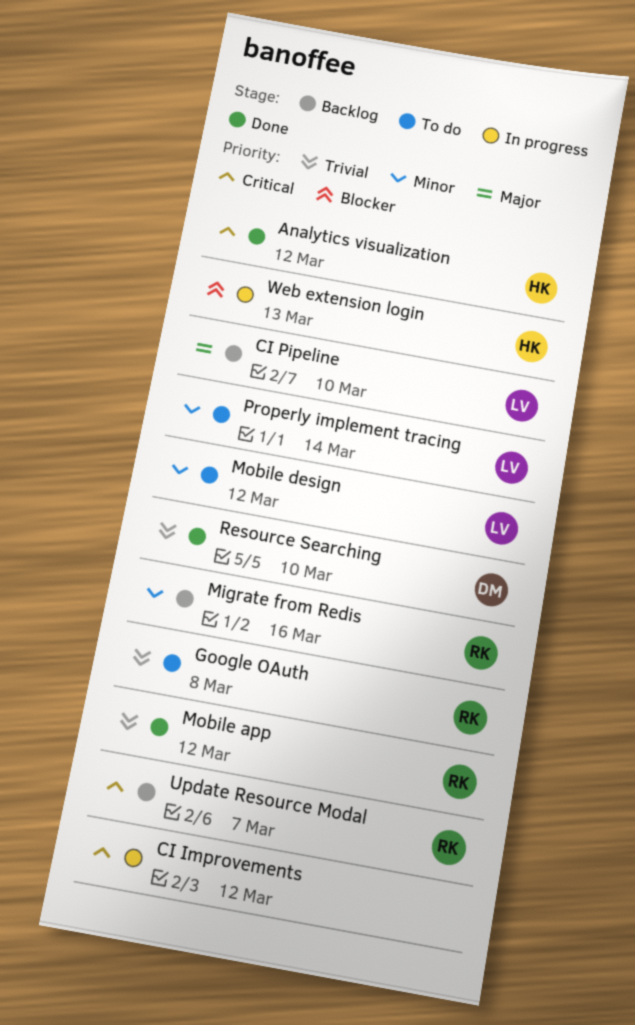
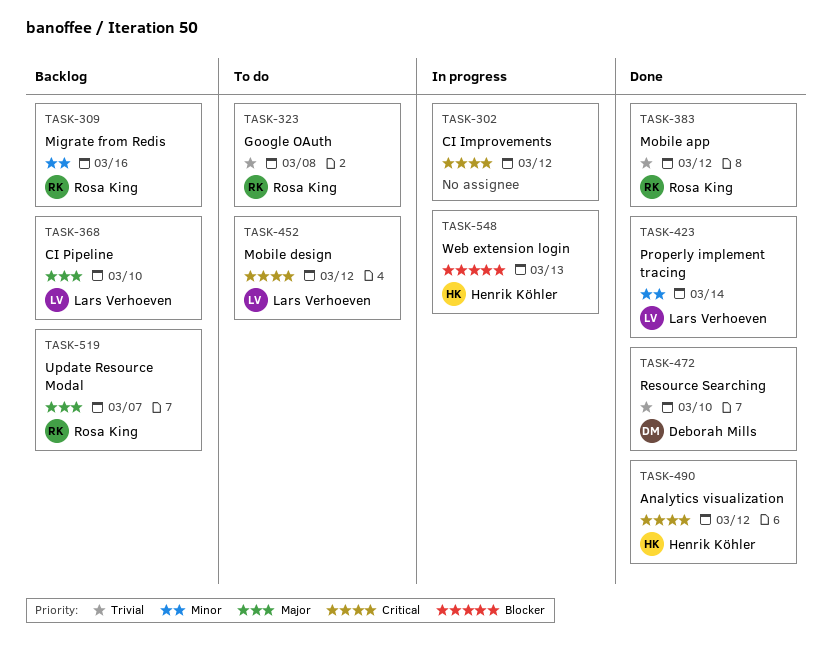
Mobile design, priority: Minor -> Critical
Properly implement tracing, status: To do -> Done
Update Resource Modal, priority: Critical -> Major

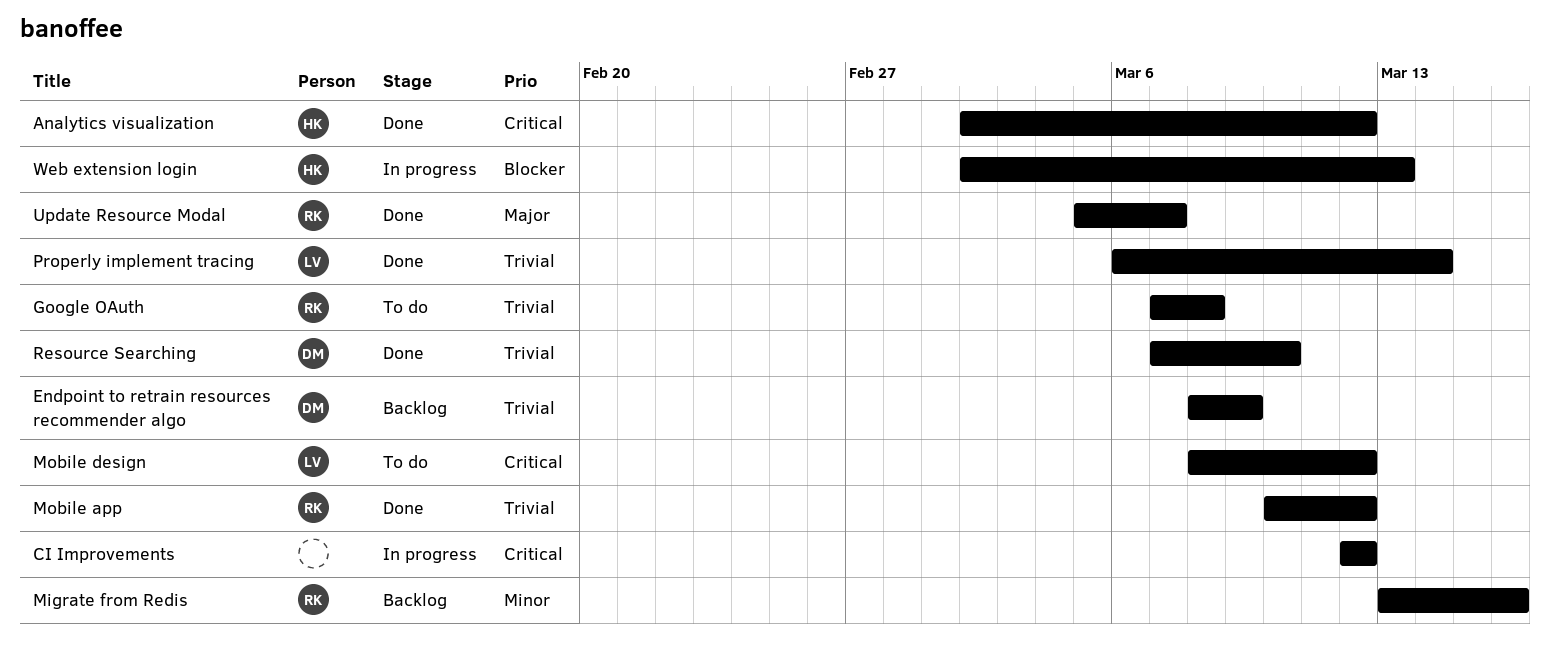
CI Pipeline: present -> none
Endpoint to retrain resources recommender algo: none -> present
Properly implement tracing, priority: Minor -> Trivial
Update Resource Modal, status: Backlog -> Done

